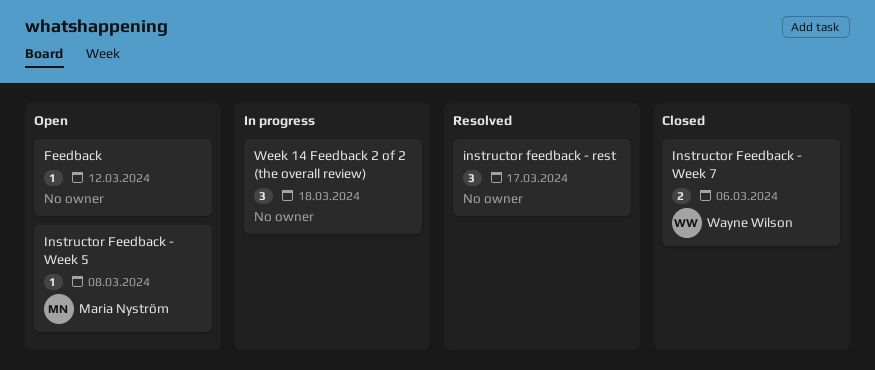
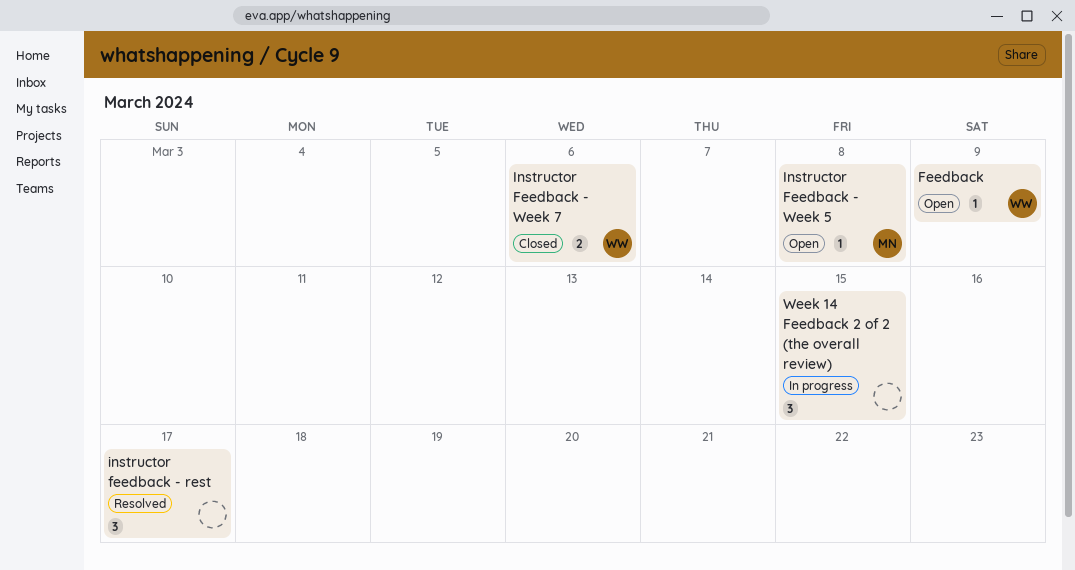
Feedback, owner: none -> Wayne Wilson
Feedback, due: Mar 12 -> Mar 9
Week 14 Feedback 2 of 2 (the overall review), due: Mar 18 -> Mar 15

